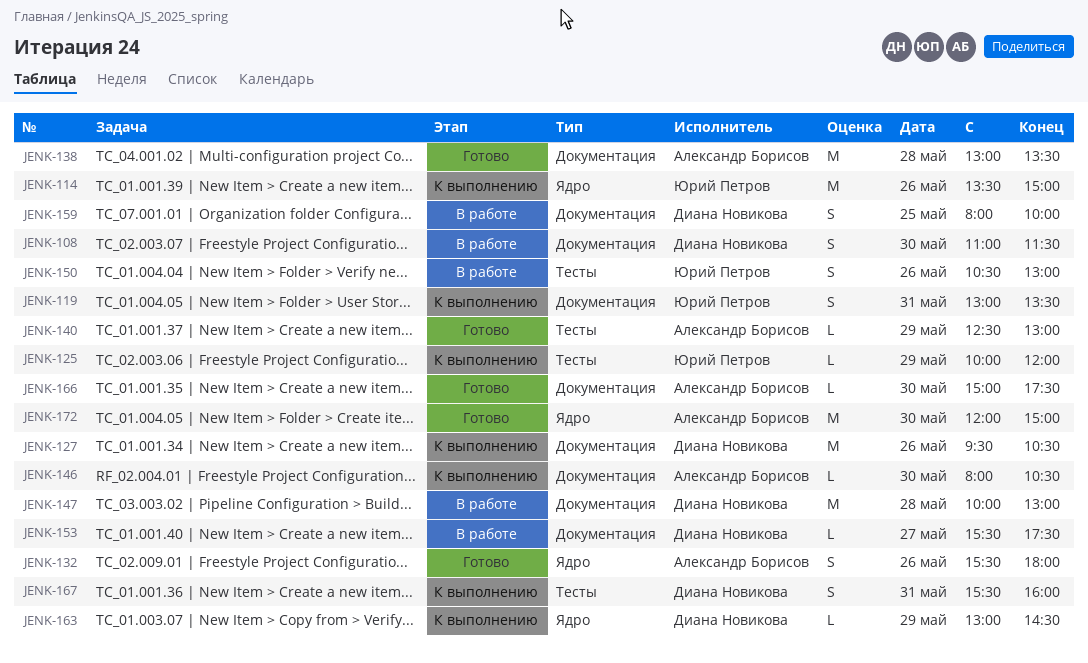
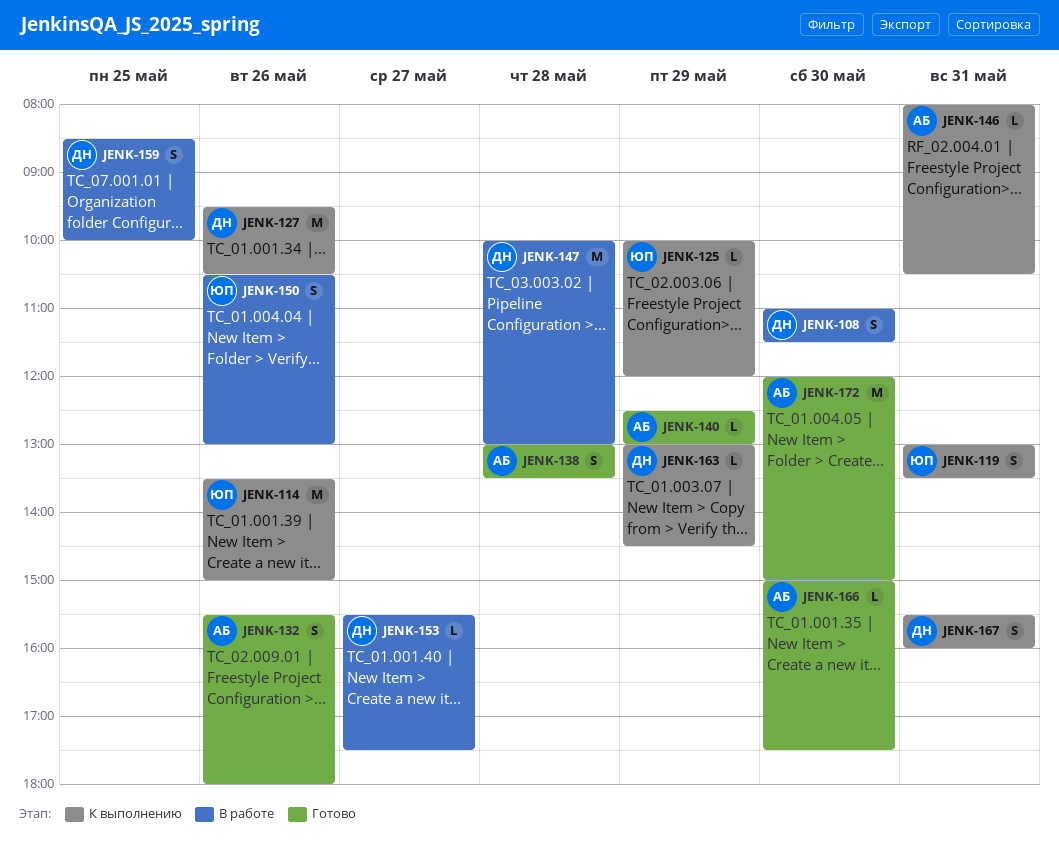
JENK-138, estimate: M -> S
JENK-146, day: May 30 -> May 31
JENK-159, begins: 08:00 -> 08:30

